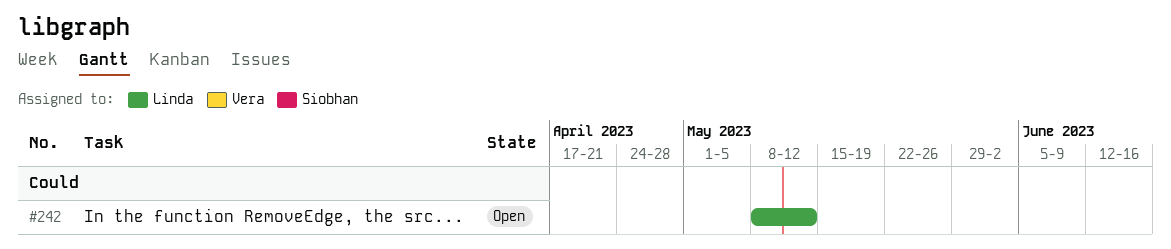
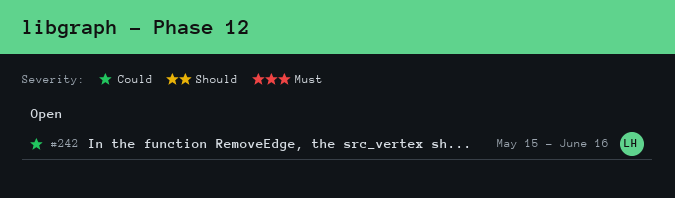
#242, start: May 8 -> May 15
#242, due: May 12 -> Jun 16

